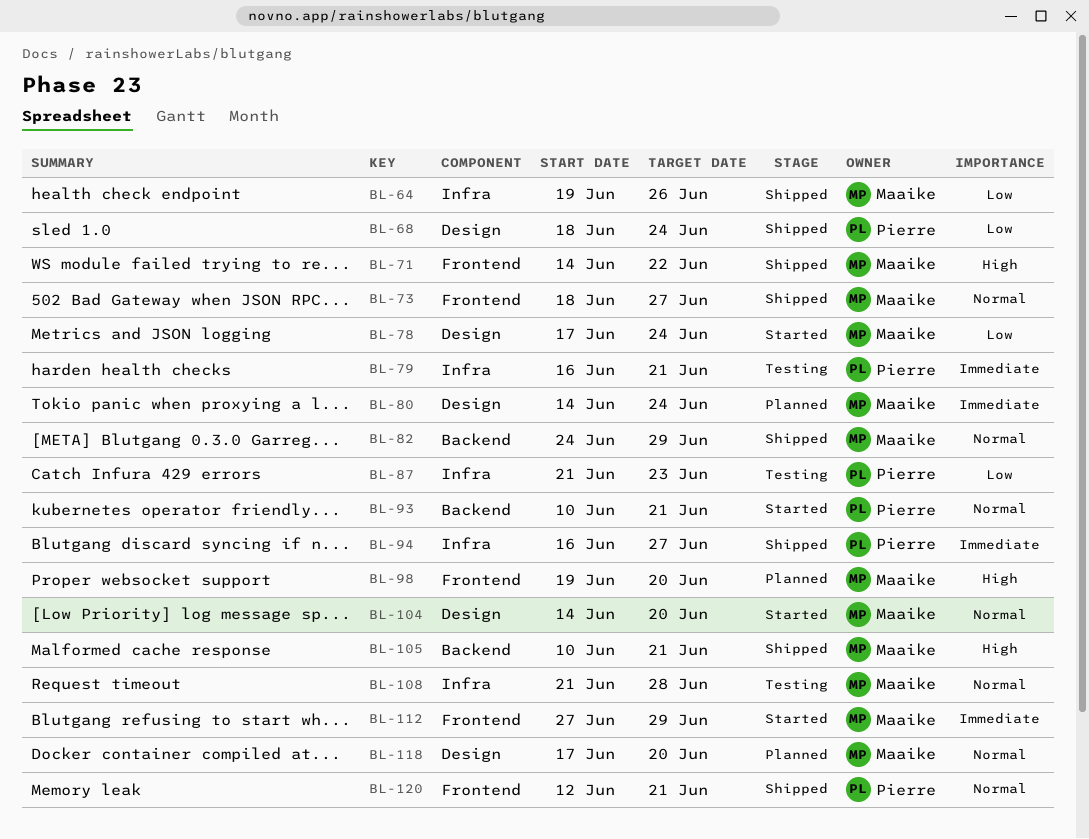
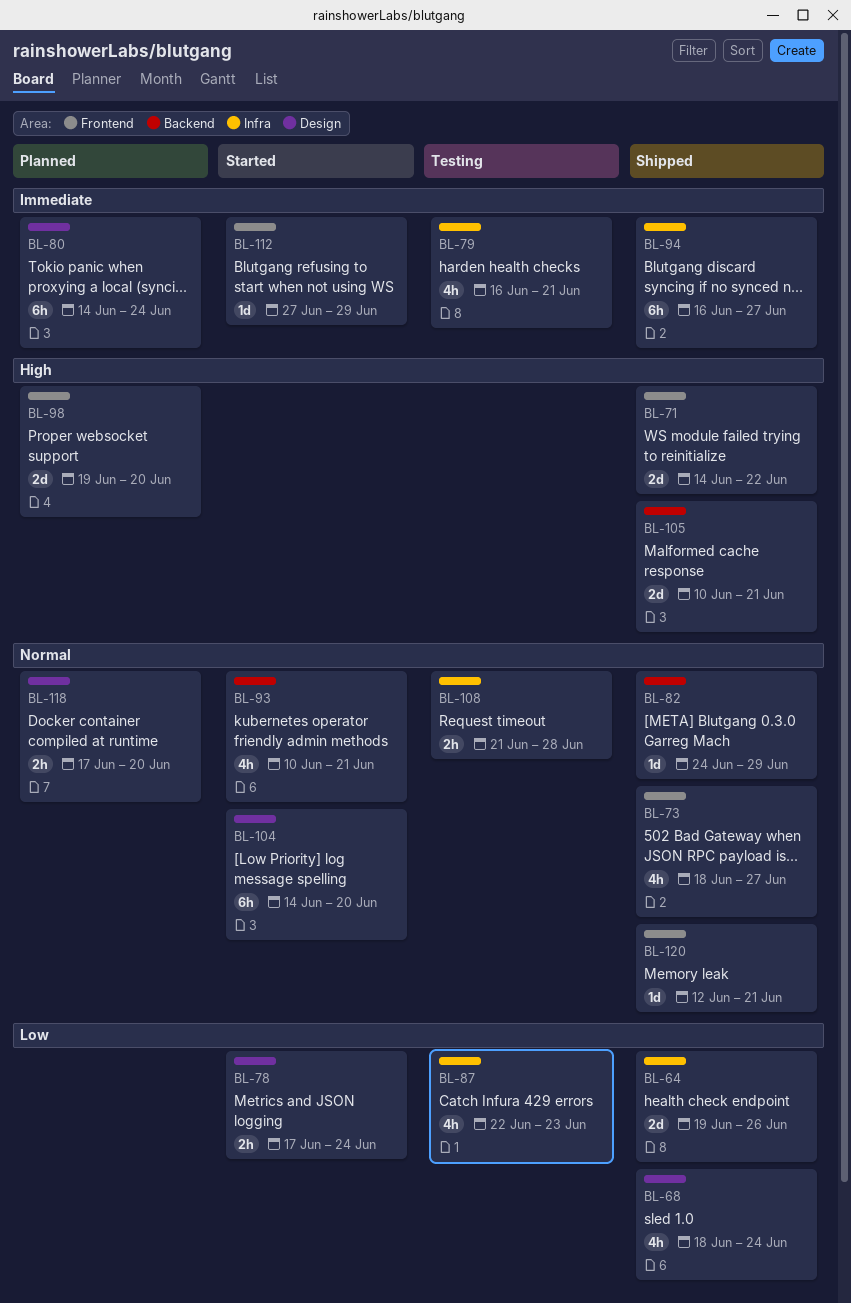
BL-87, start: Jun 21 -> Jun 22

